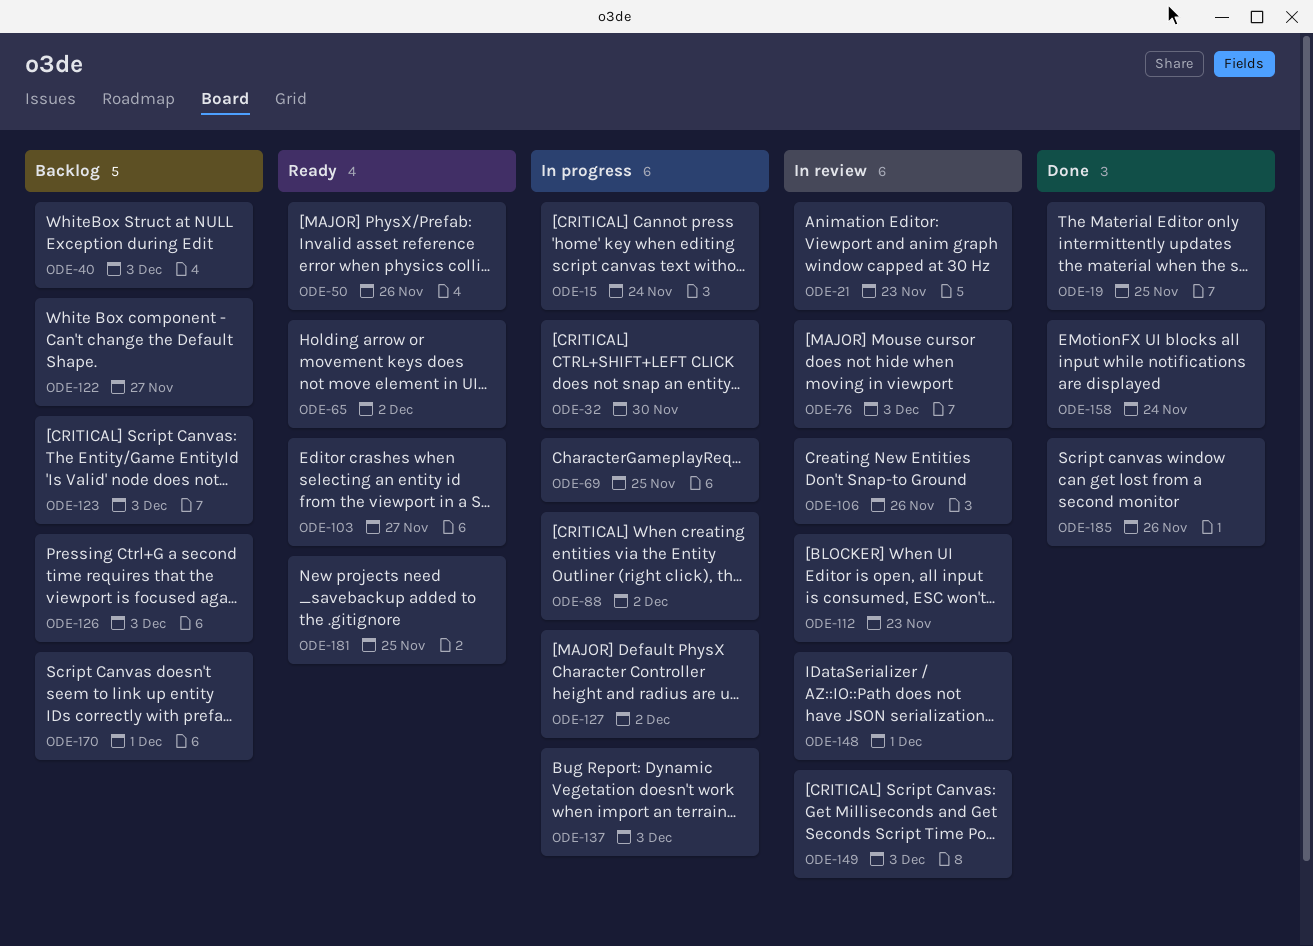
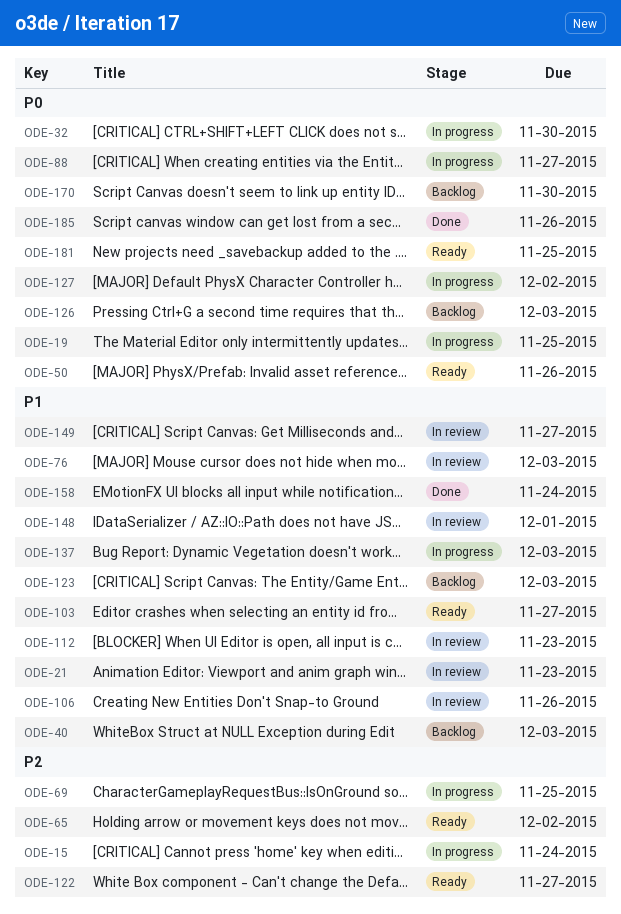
ODE-19, status: Done -> In progress
ODE-88, due: Dec 2 -> Nov 27
ODE-122, status: Backlog -> Ready
ODE-149, due: Dec 3 -> Nov 27
ODE-170, due: Dec 1 -> Nov 30

